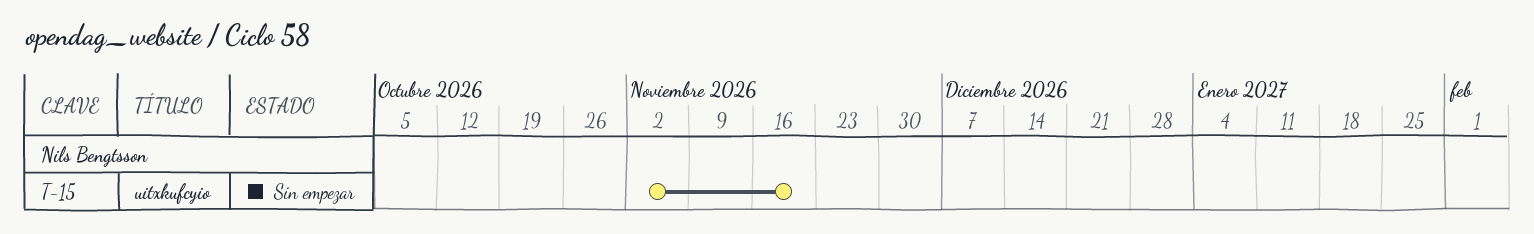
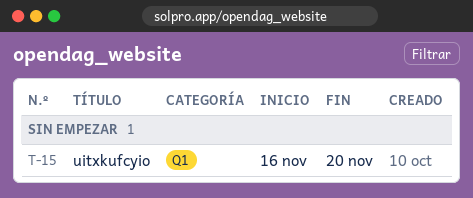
T-15, start: Nov 2 -> Nov 16

